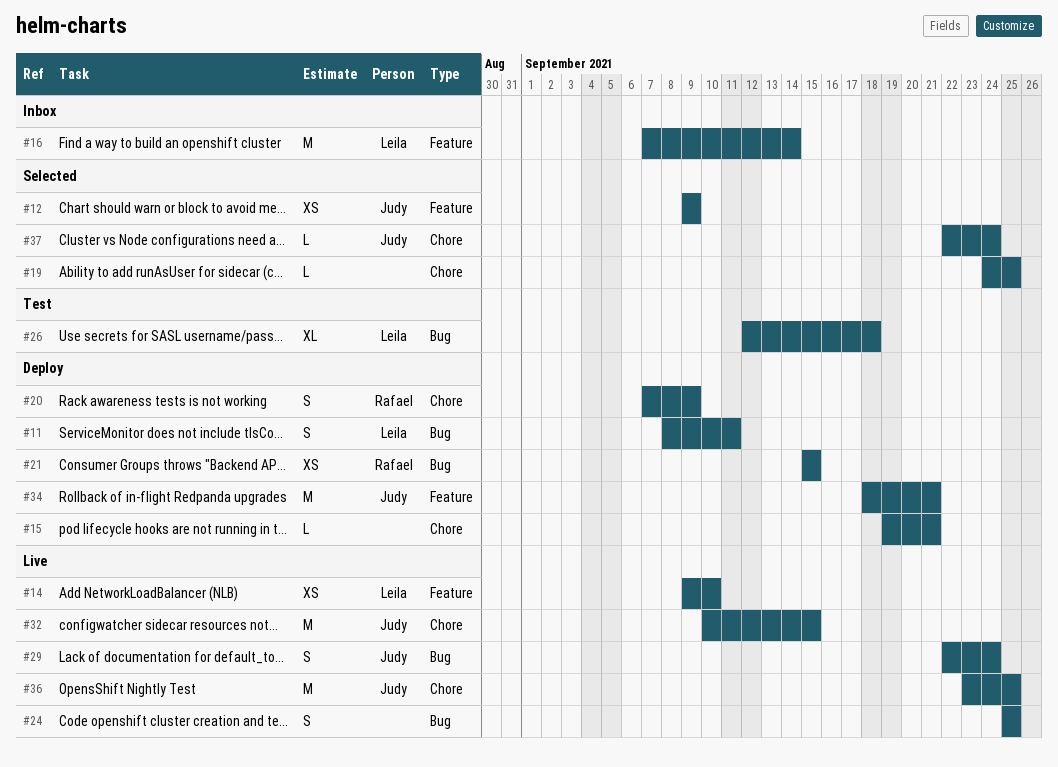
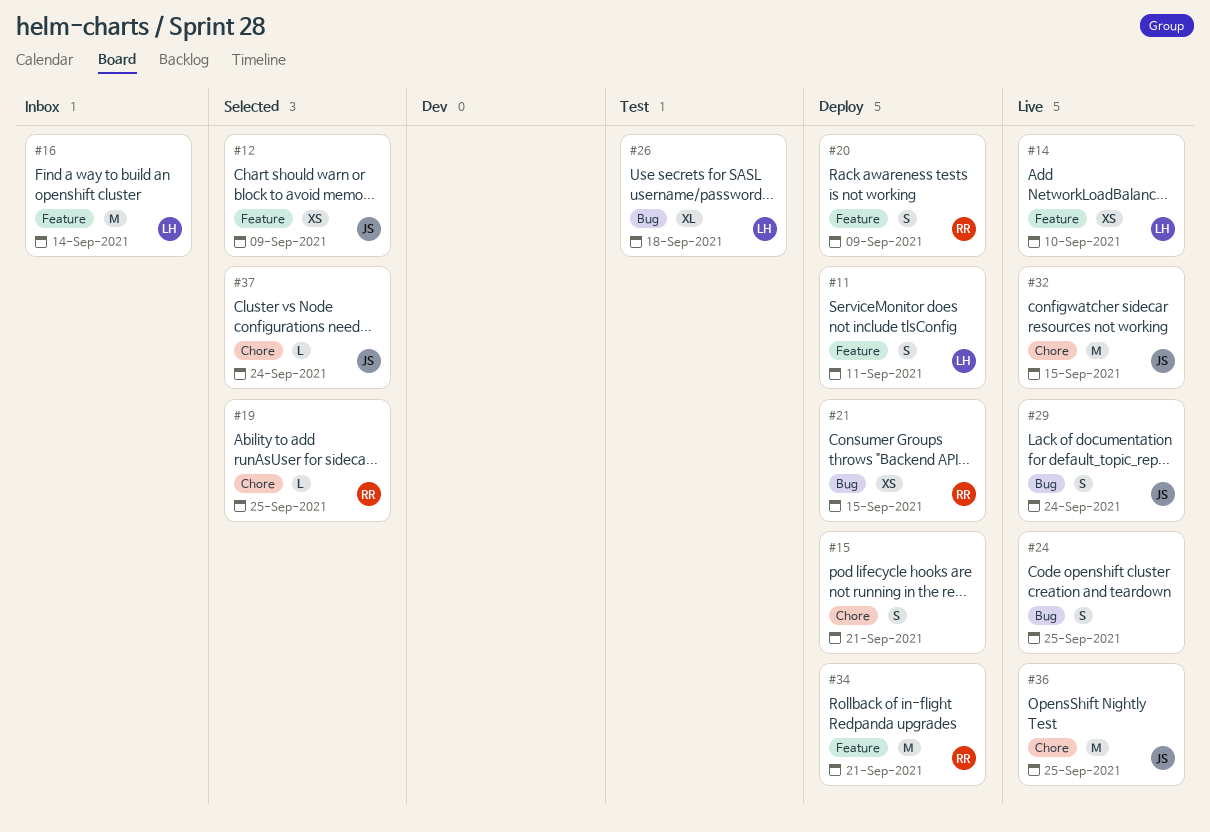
#11, label: Bug -> Feature
#15, estimate: L -> S
#19, owner: none -> Rafael
#20, label: Chore -> Feature
#34, owner: Judy -> Rafael

